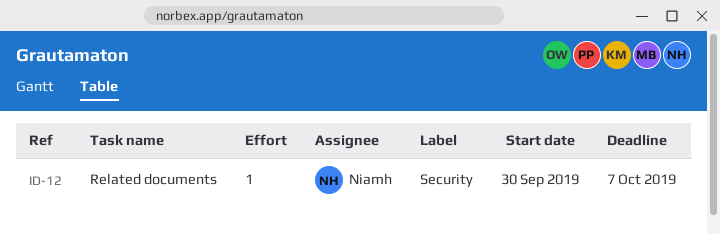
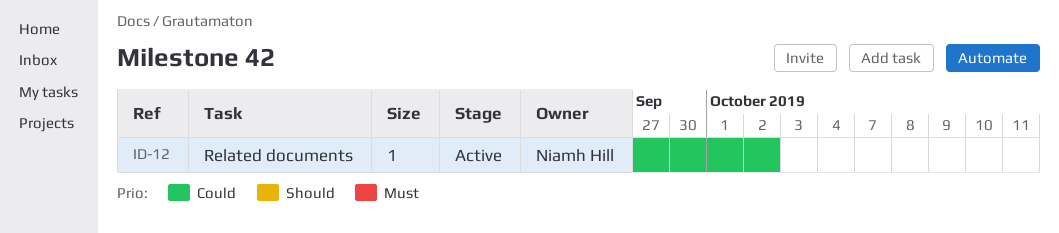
ID-12, start: Sep 30 -> Sep 27
ID-12, due: Oct 7 -> Oct 2

